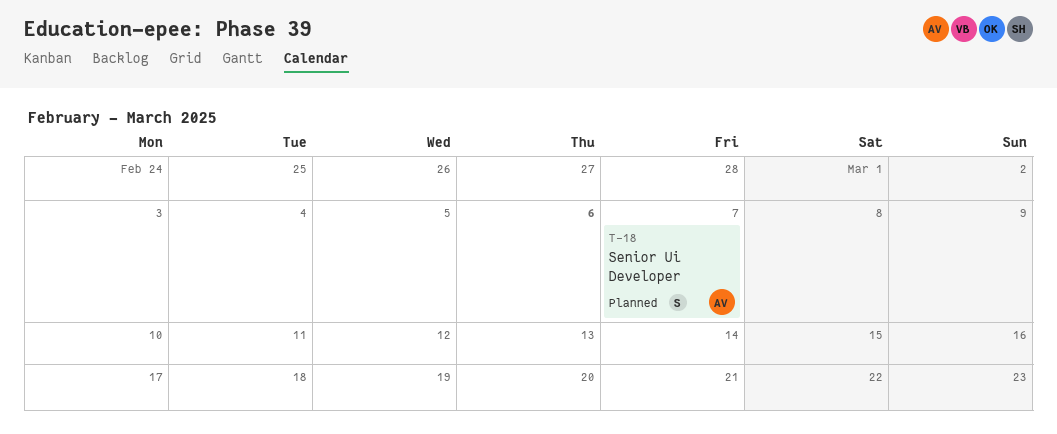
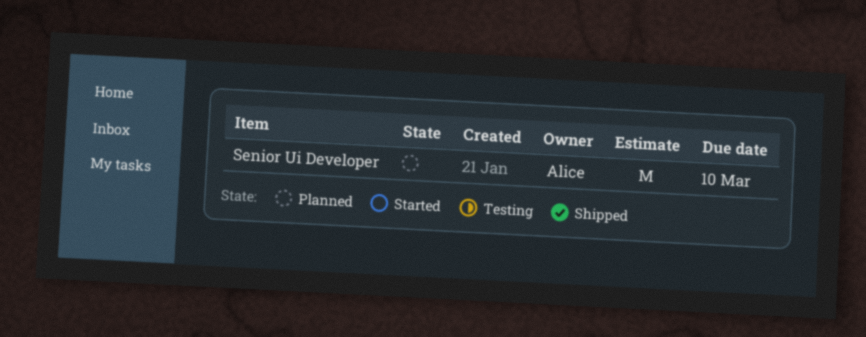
Senior Ui Developer, estimate: S -> M
Senior Ui Developer, due: Mar 7 -> Mar 10

